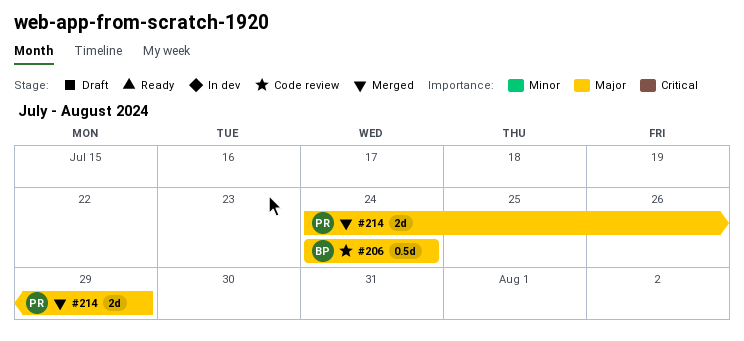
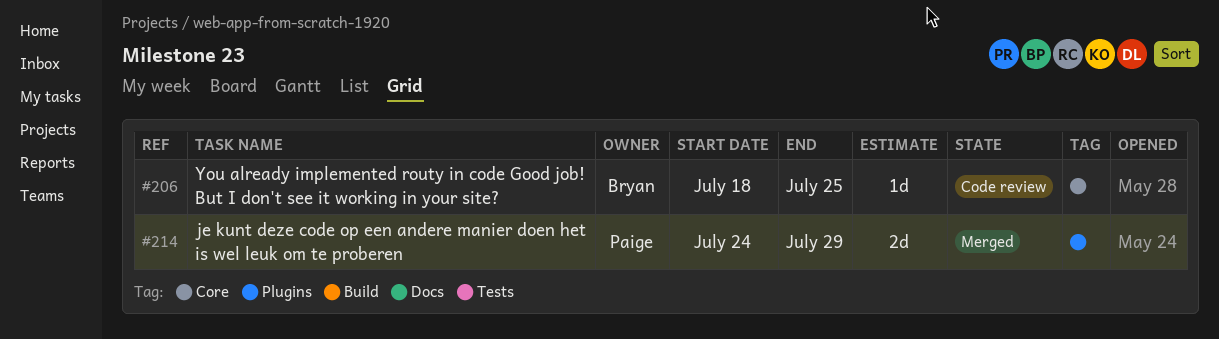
#206, estimate: 0.5d -> 1d
#206, start: Jul 24 -> Jul 18
#206, due: Jul 24 -> Jul 25

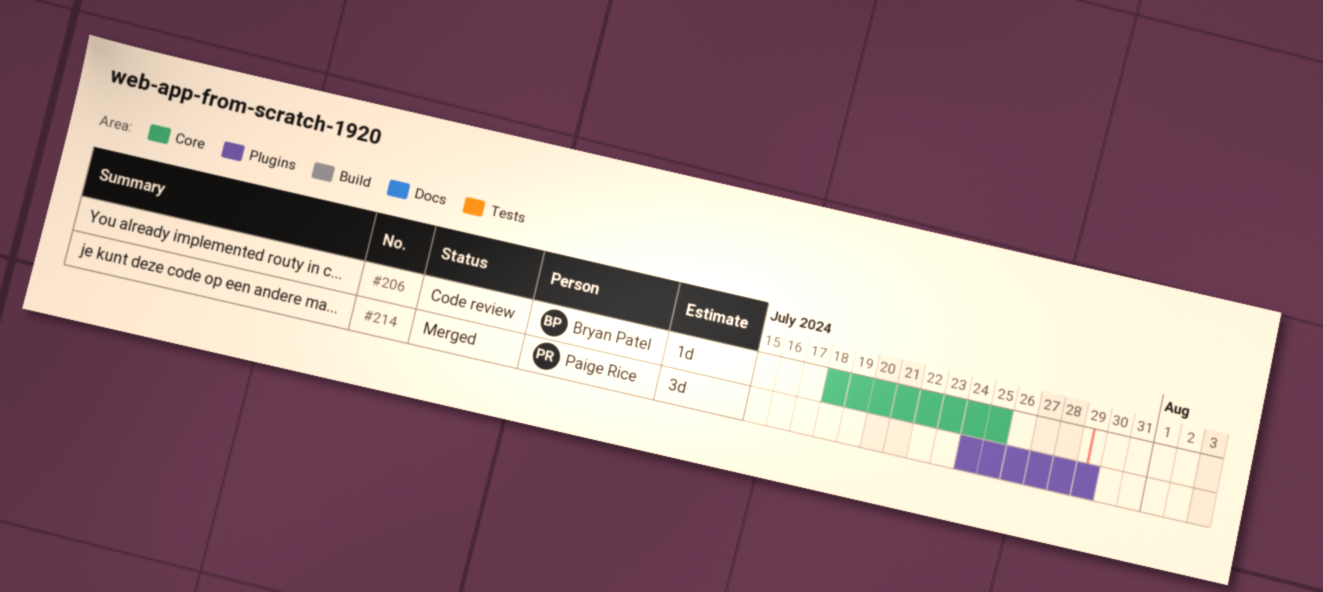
#214, estimate: 2d -> 3d

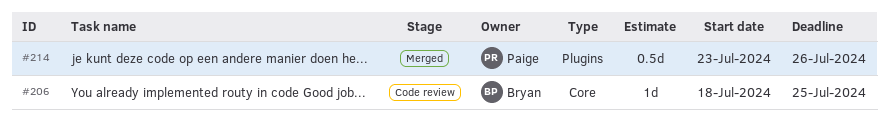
#214, estimate: 3d -> 0.5d
#214, start: Jul 24 -> Jul 23
#214, due: Jul 29 -> Jul 26

